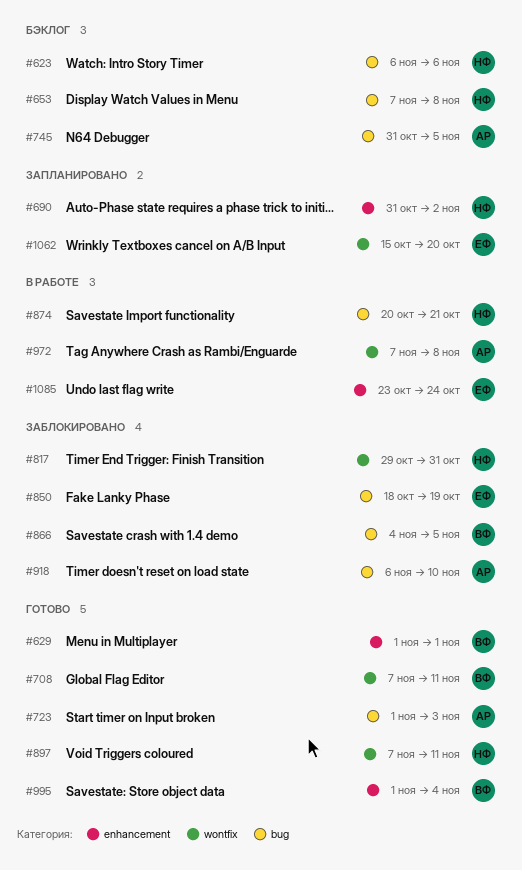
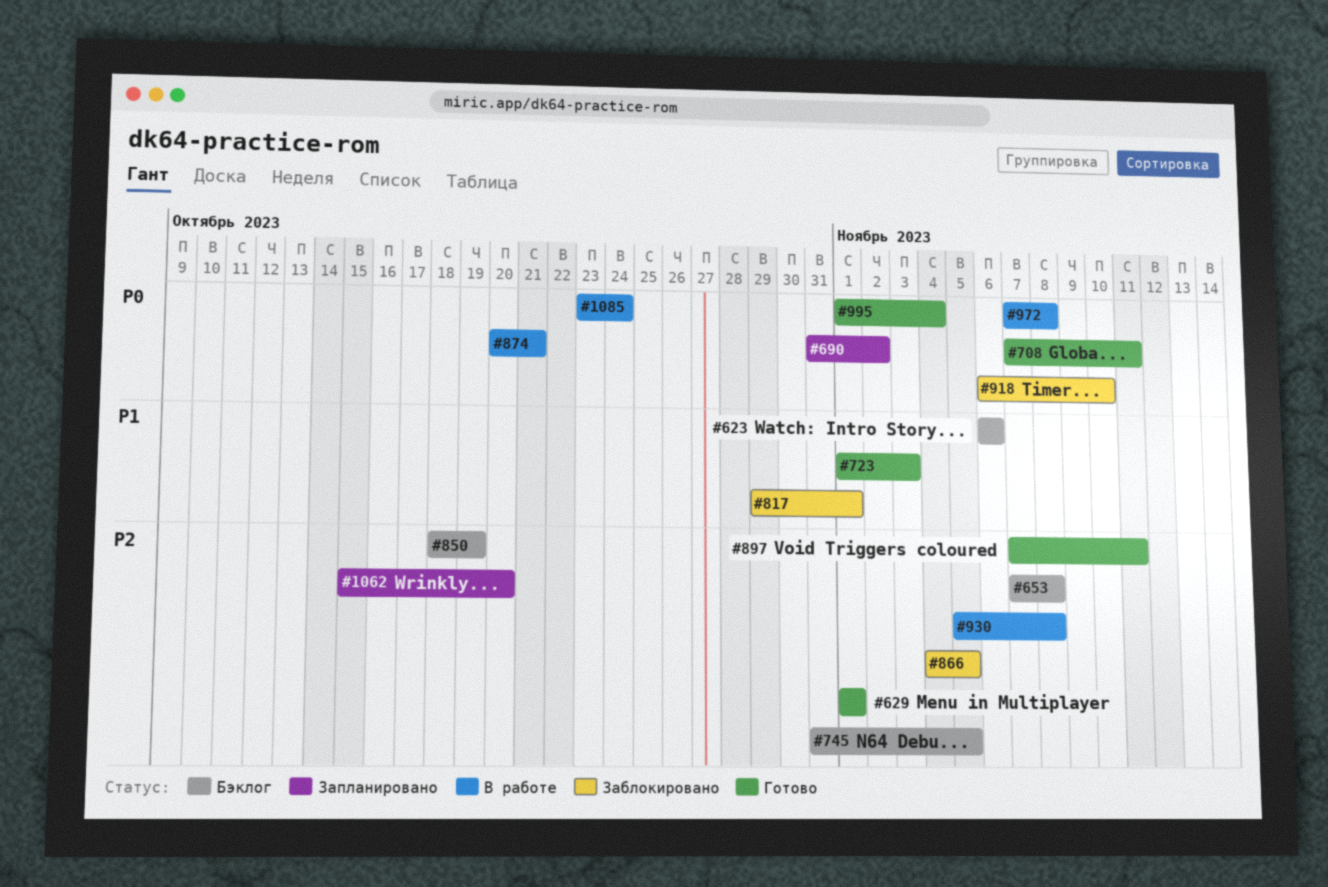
#817, due: Oct 31 -> Nov 1
#850, status: Заблокировано -> Бэклог
#930: none -> present

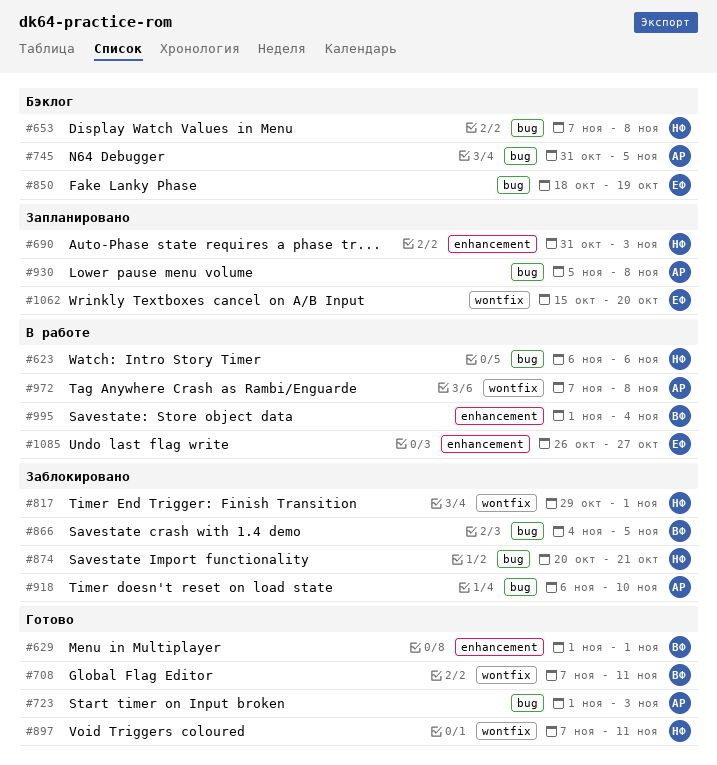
#623, status: Бэклог -> В работе
#690, due: Nov 2 -> Nov 3
#874, status: В работе -> Заблокировано
#930, status: В работе -> Запланировано
#995, status: Готово -> В работе
#1085, start: Oct 23 -> Oct 26
#1085, due: Oct 24 -> Oct 27

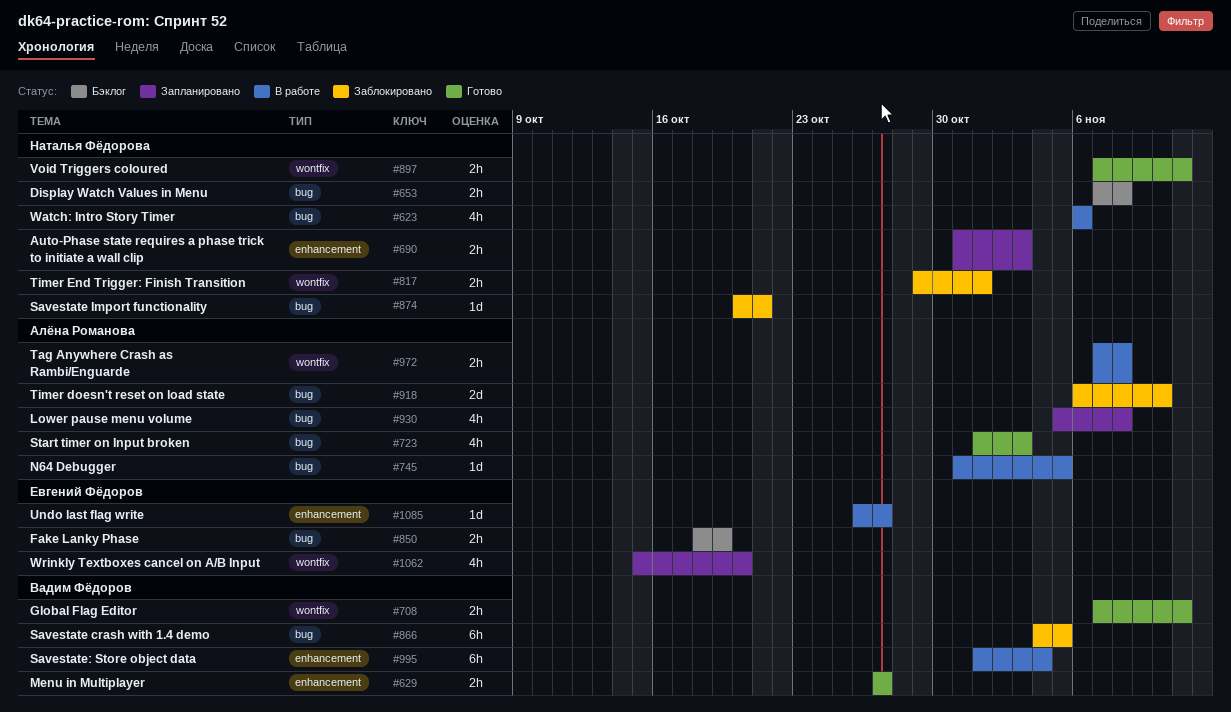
#629, start: Nov 1 -> Oct 27
#629, due: Nov 1 -> Oct 27
#745, status: Бэклог -> В работе

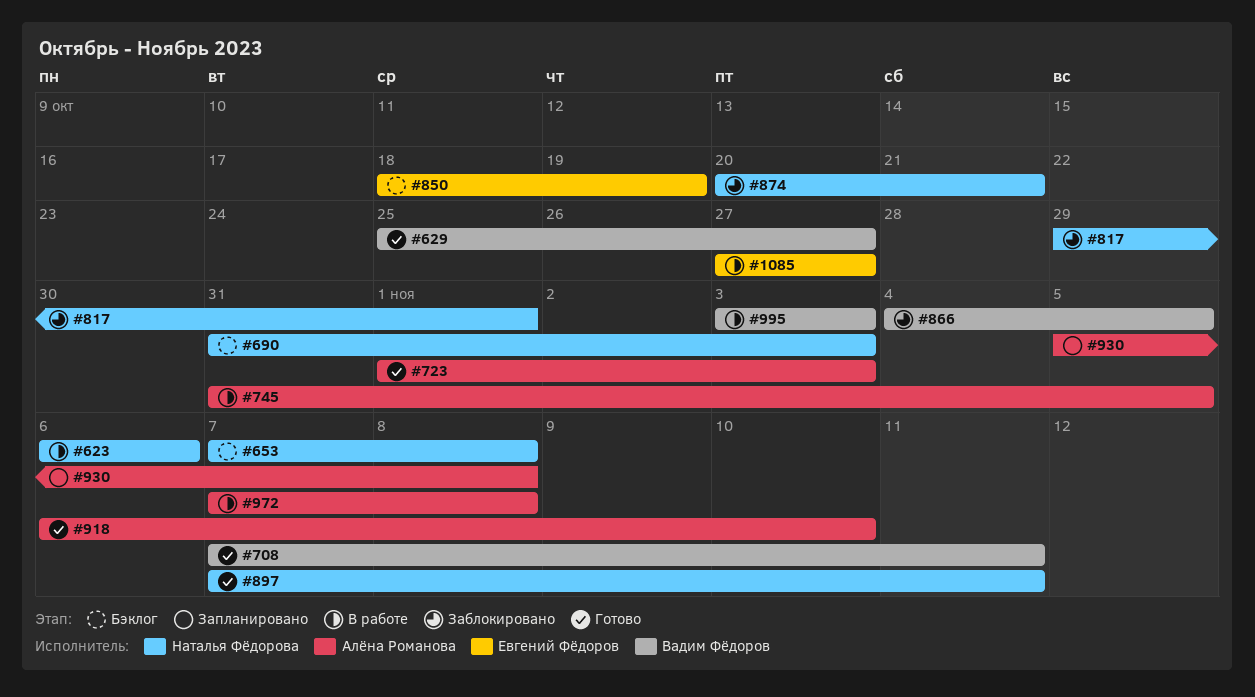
#629, start: Oct 27 -> Oct 25
#690, status: Запланировано -> Бэклог
#918, status: Заблокировано -> Готово
#995, start: Nov 1 -> Nov 3
#995, due: Nov 4 -> Nov 3
#1062: present -> none
#1085, start: Oct 26 -> Oct 27

